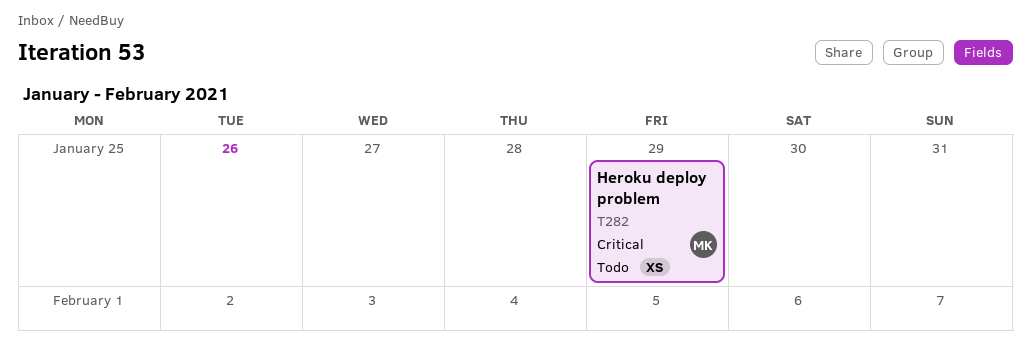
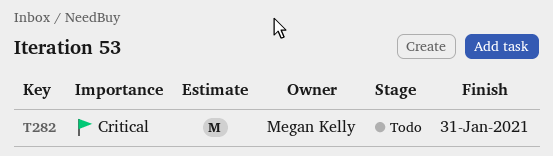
T282, estimate: XS -> M
T282, due: Jan 29 -> Jan 31

